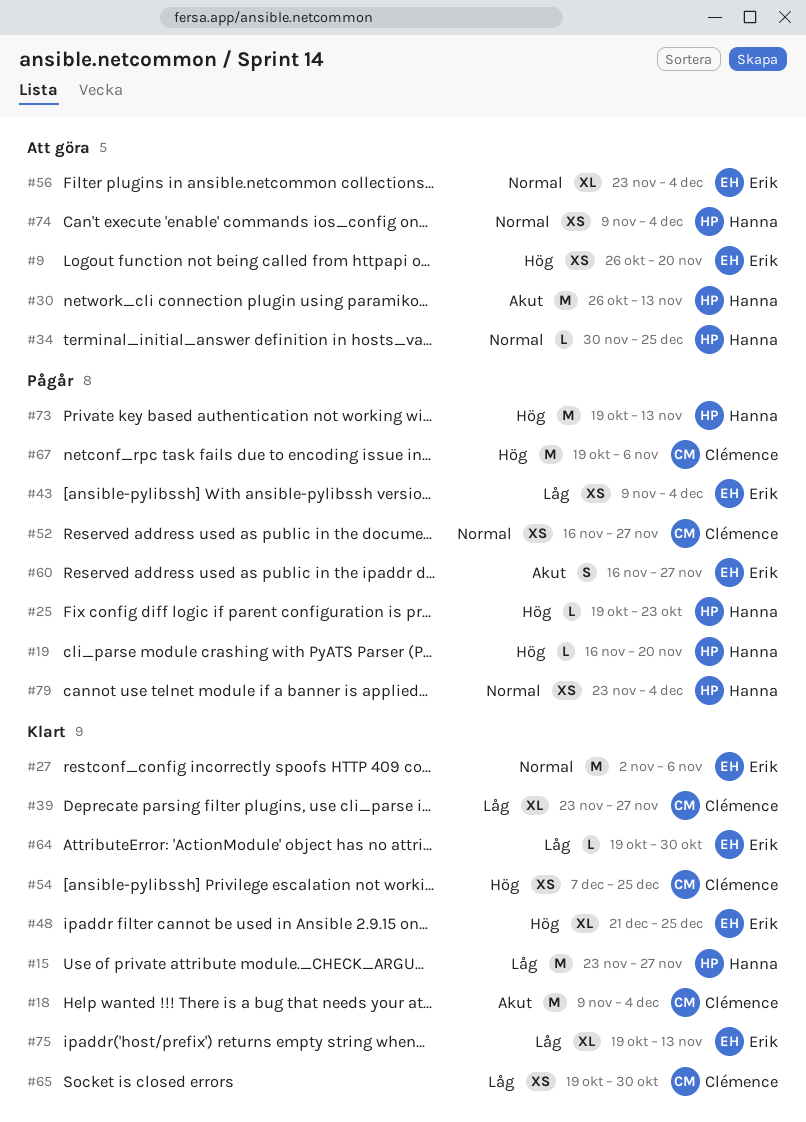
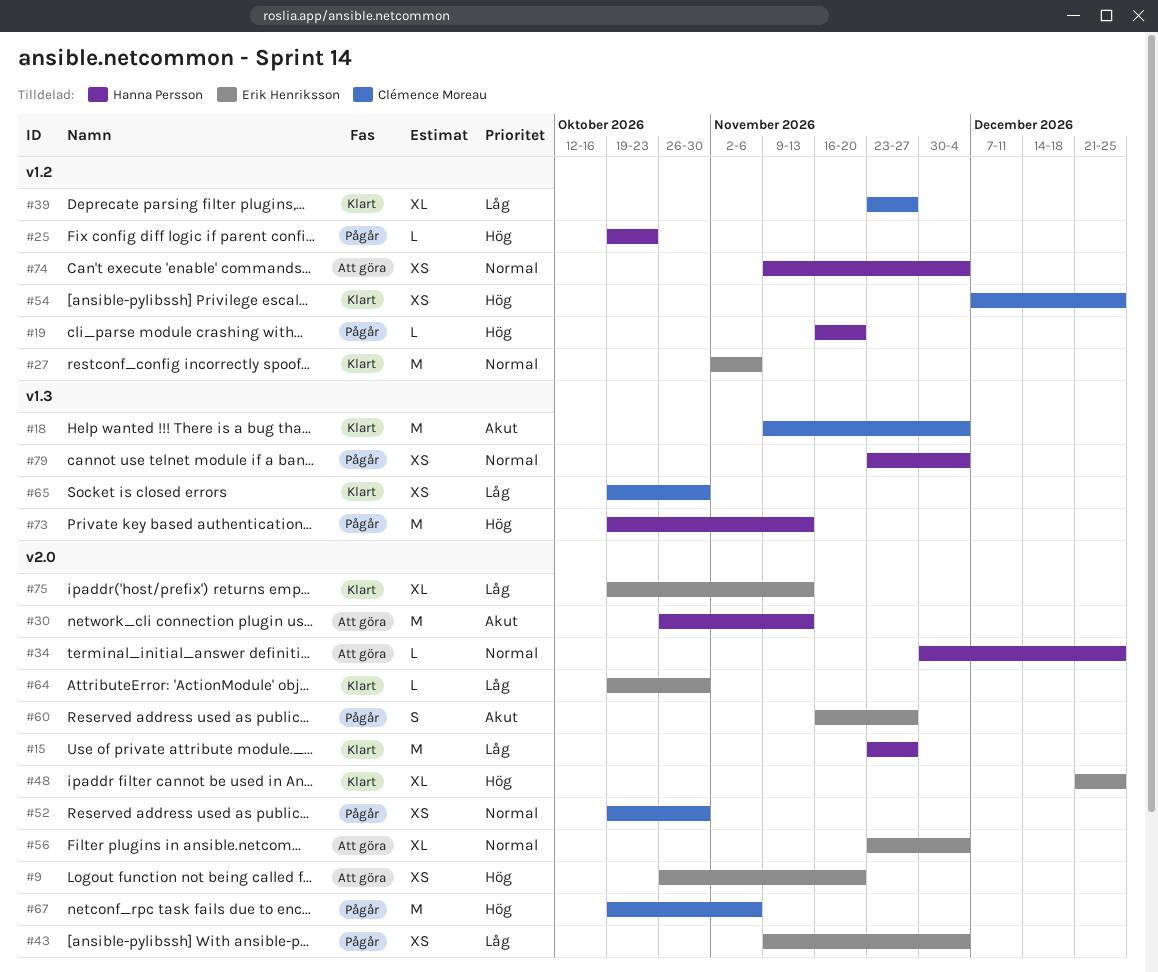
#52, start: Nov 16 -> Oct 19
#52, due: Nov 27 -> Oct 30

